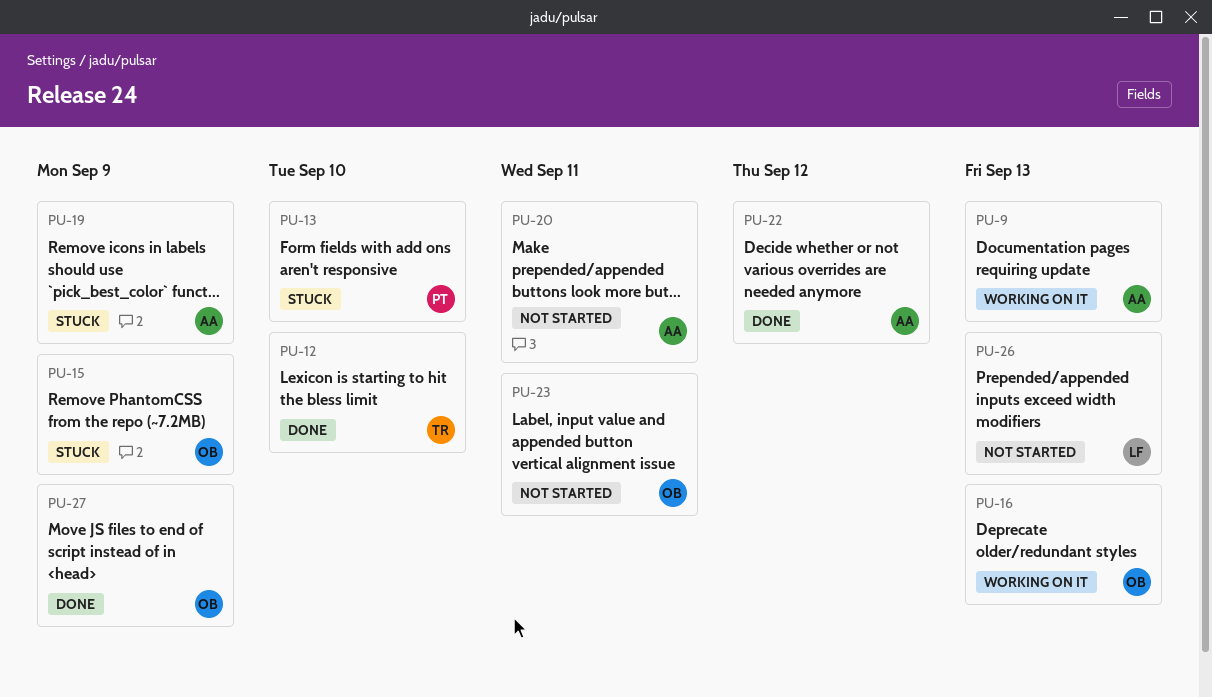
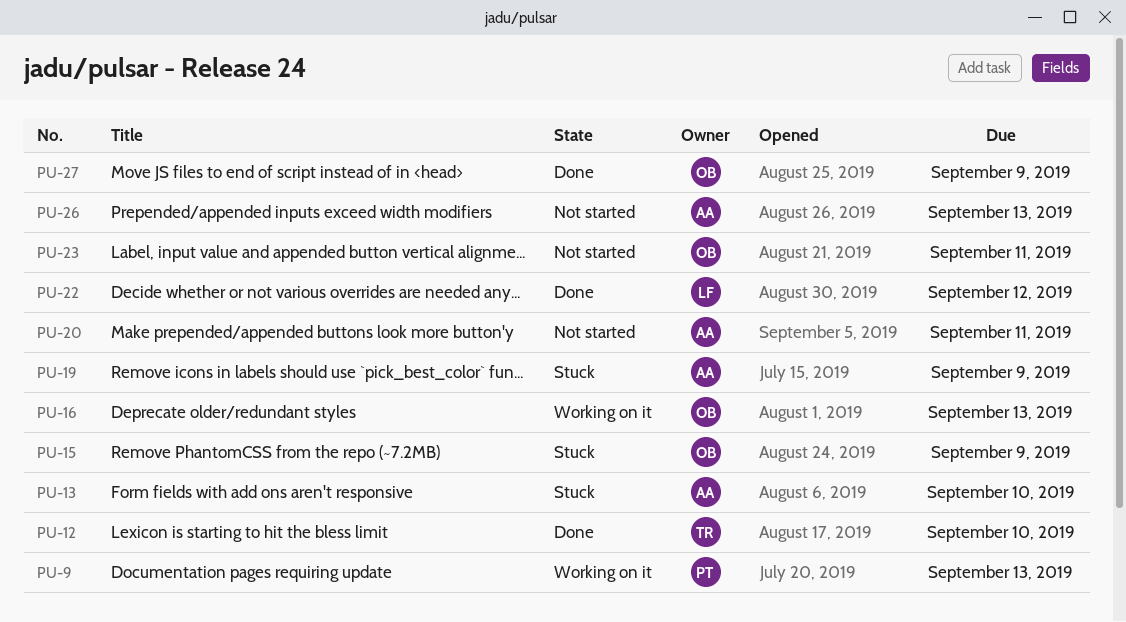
PU-9, owner: AA -> PT
PU-13, owner: PT -> AA
PU-22, owner: AA -> LF
PU-26, owner: LF -> AA

